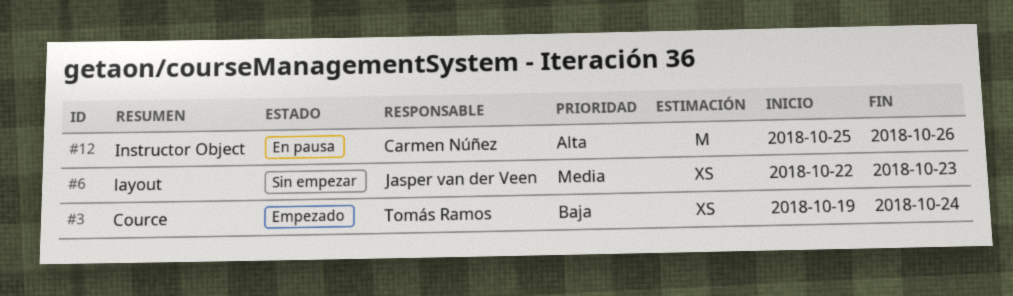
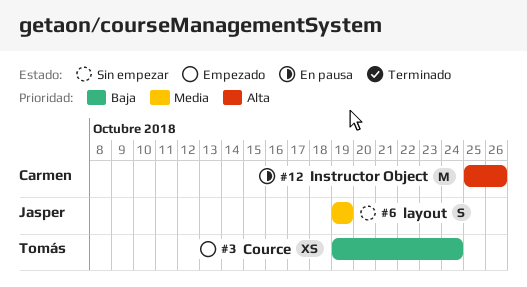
#6, estimate: XS -> S
#6, start: Oct 22 -> Oct 19
#6, due: Oct 23 -> Oct 19

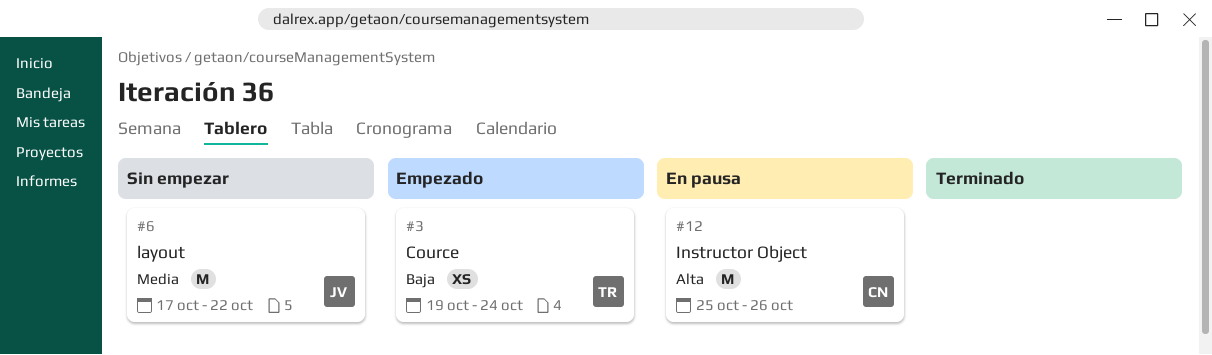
#6, estimate: S -> M
#6, start: Oct 19 -> Oct 17
#6, due: Oct 19 -> Oct 22

